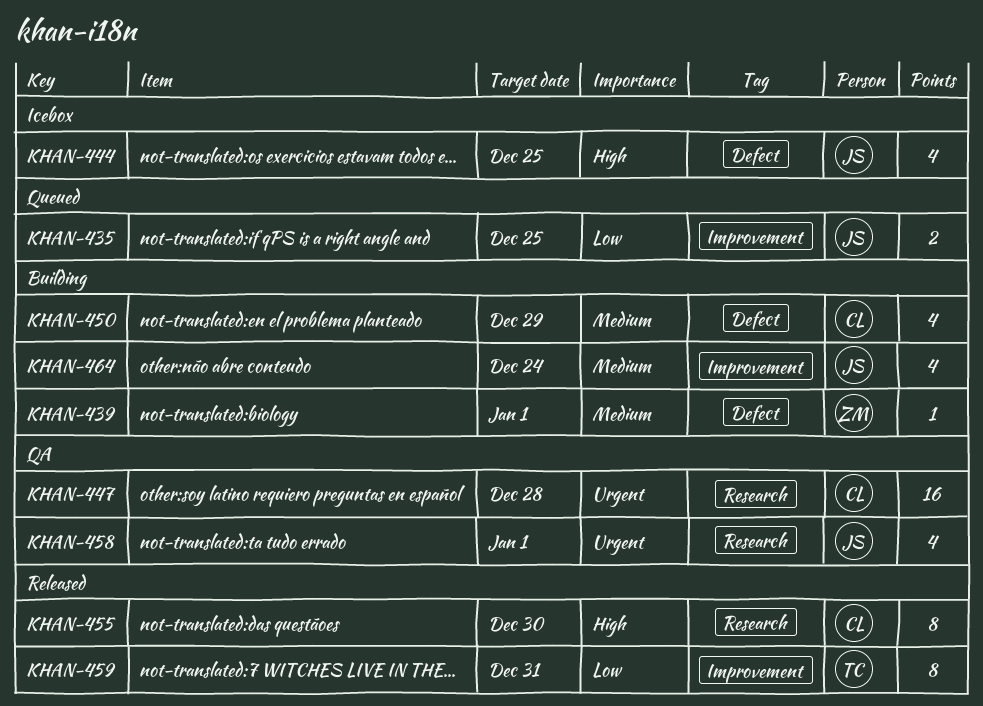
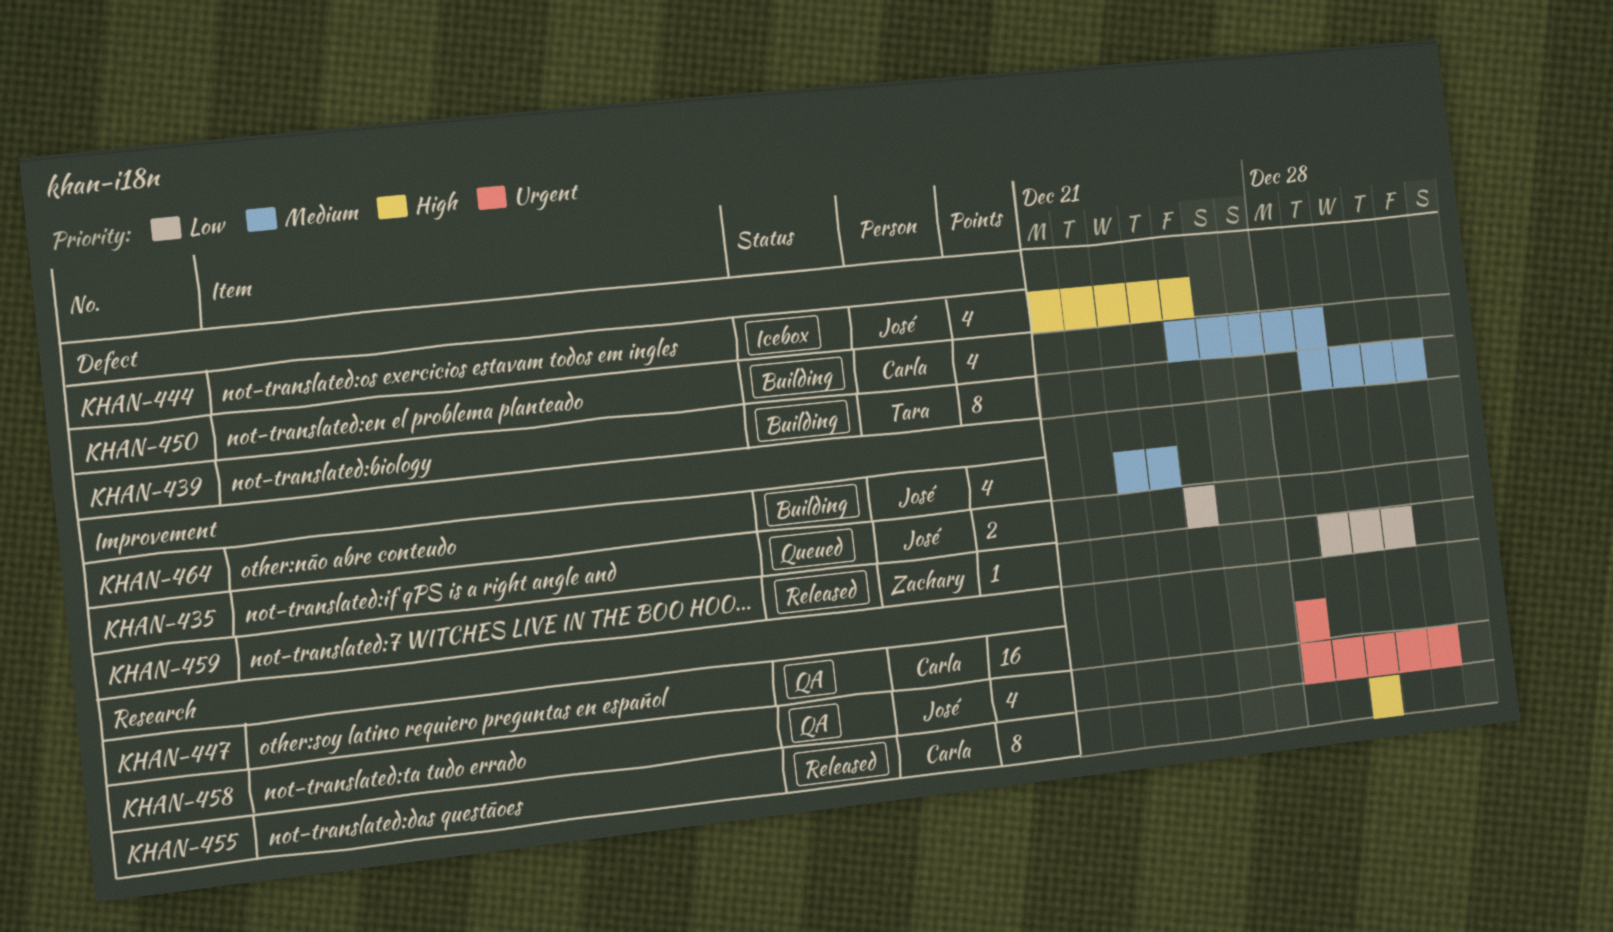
KHAN-439, owner: Zachary -> Tara
KHAN-439, estimate: 1 -> 8
KHAN-459, owner: Tara -> Zachary
KHAN-459, estimate: 8 -> 1

